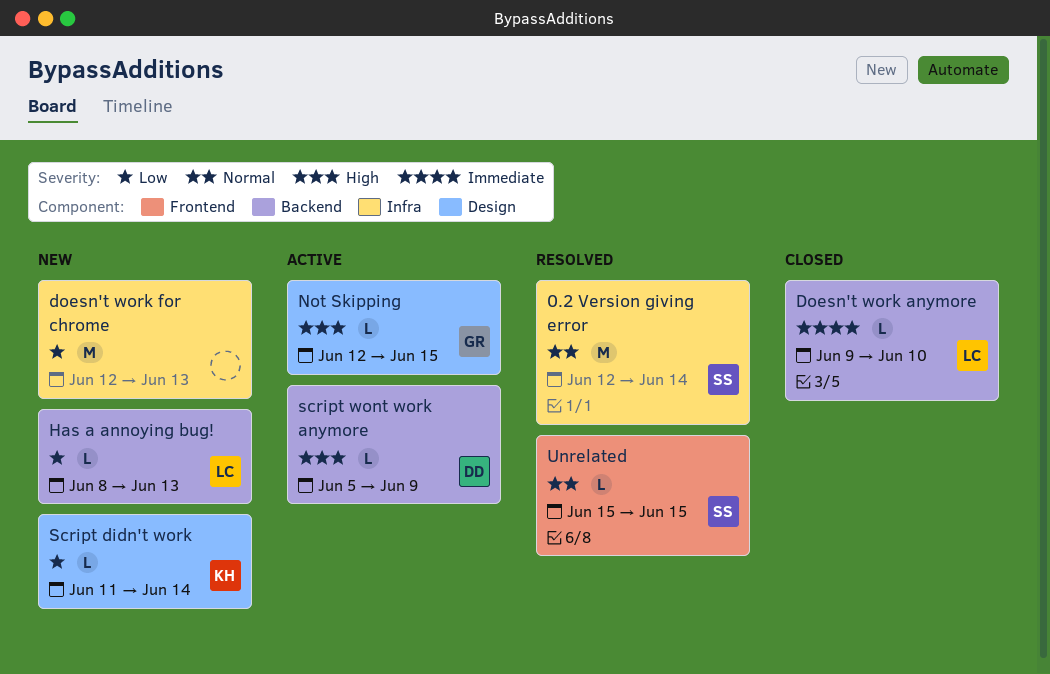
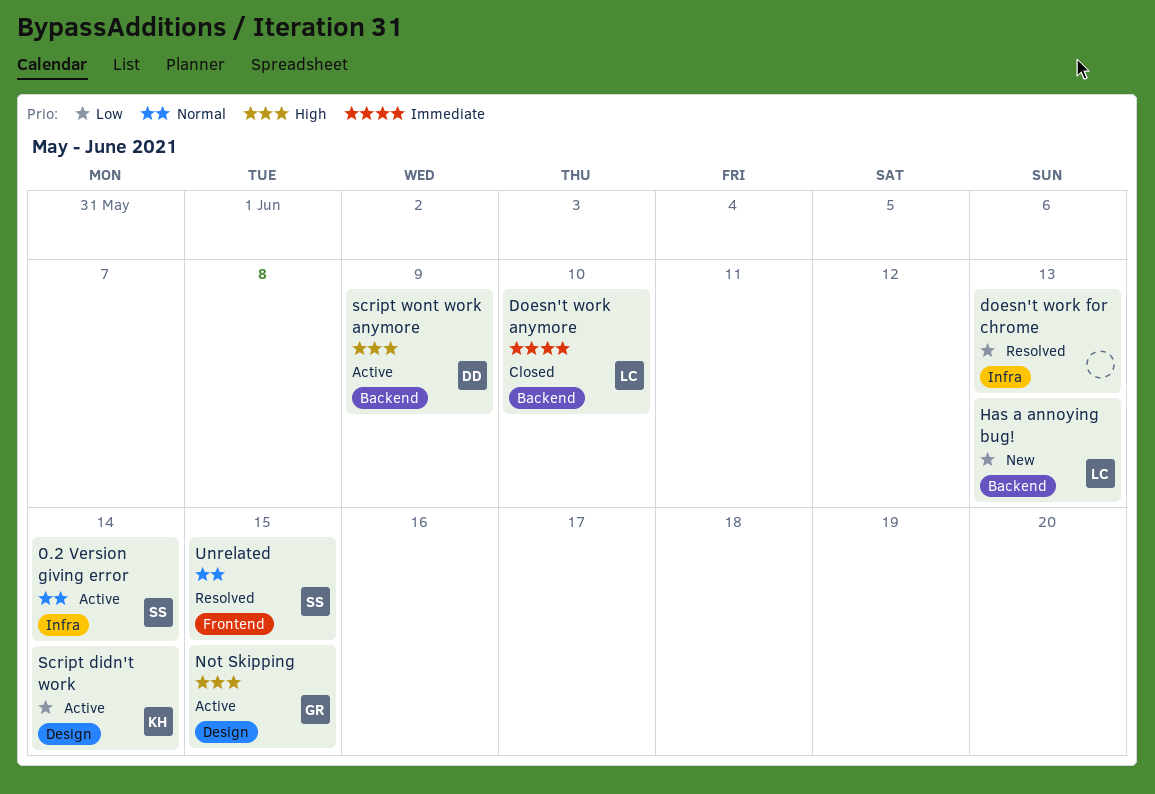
0.2 Version giving error, status: Resolved -> Active
doesn't work for chrome, status: New -> Resolved
Script didn't work, status: New -> Active

